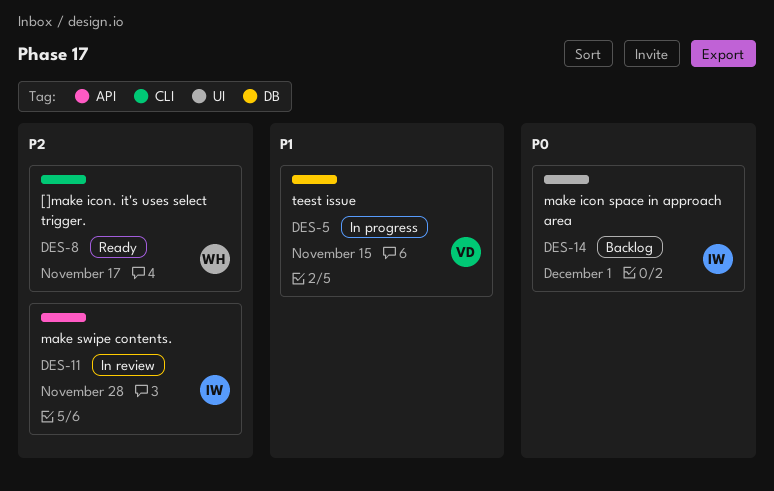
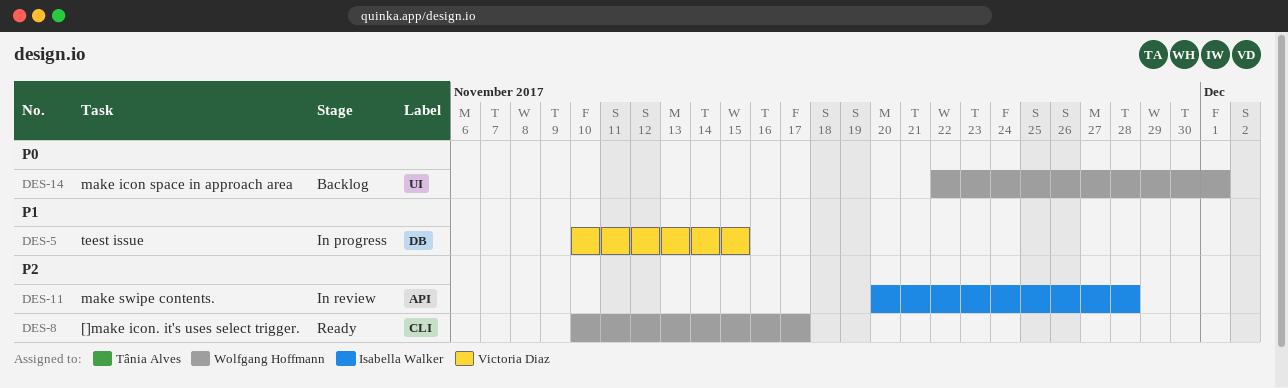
DES-14, owner: Isabella Walker -> Wolfgang Hoffmann

